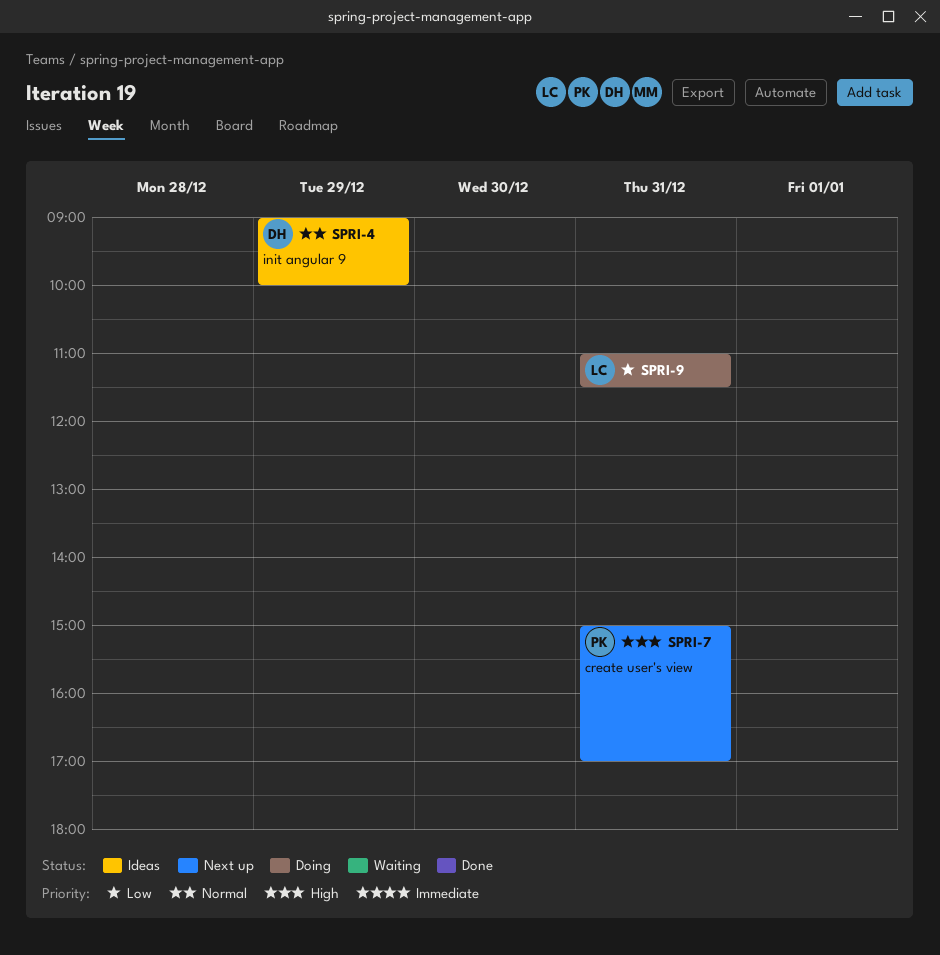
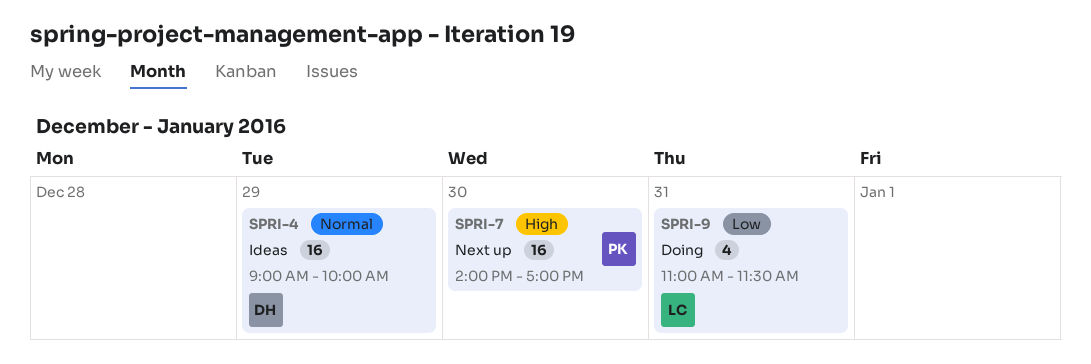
SPRI-7, day: Dec 31 -> Dec 30
SPRI-7, begins: 15:00 -> 14:00

